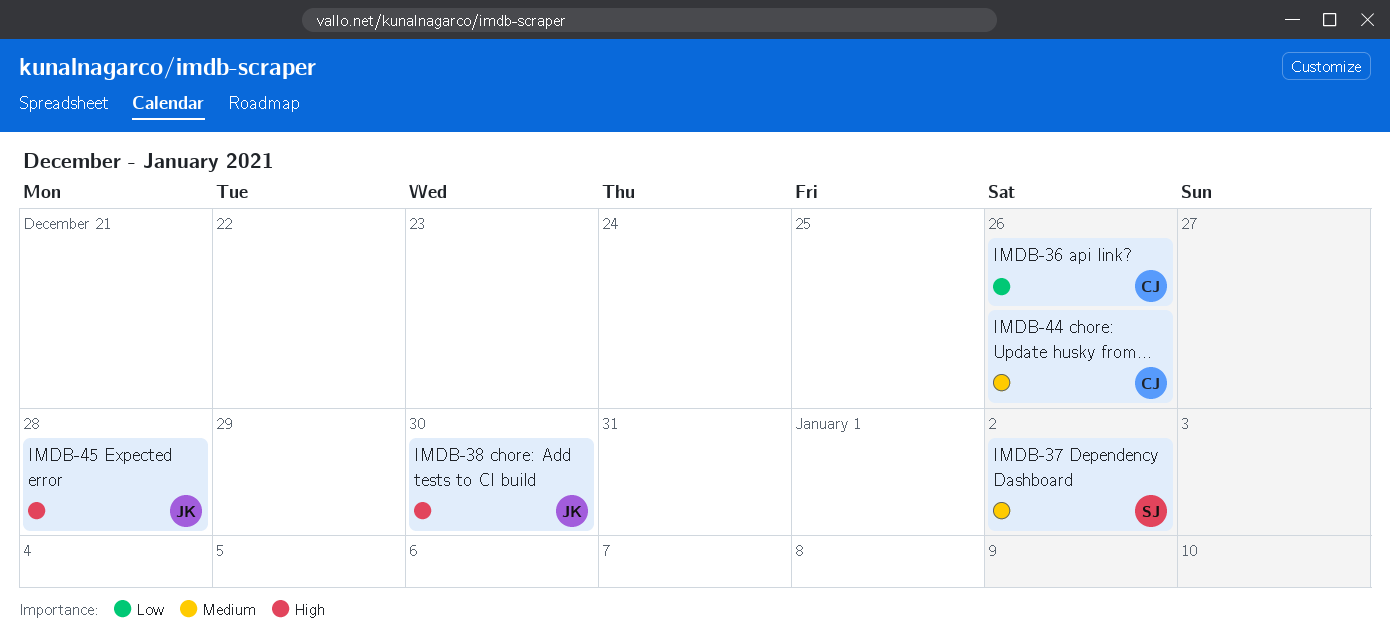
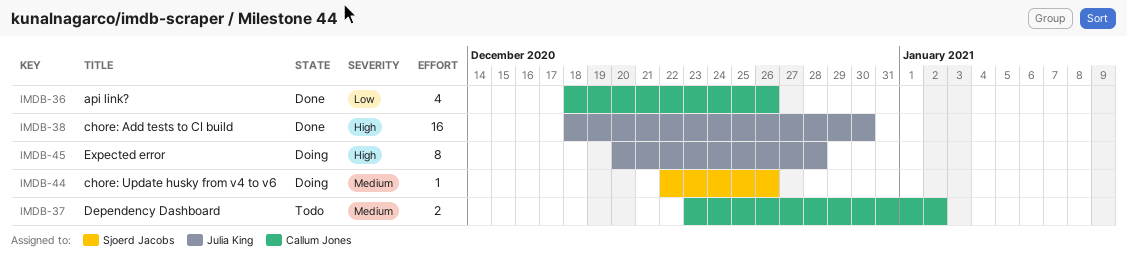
IMDB-37, owner: Sjoerd Jacobs -> Callum Jones
IMDB-44, owner: Callum Jones -> Sjoerd Jacobs

